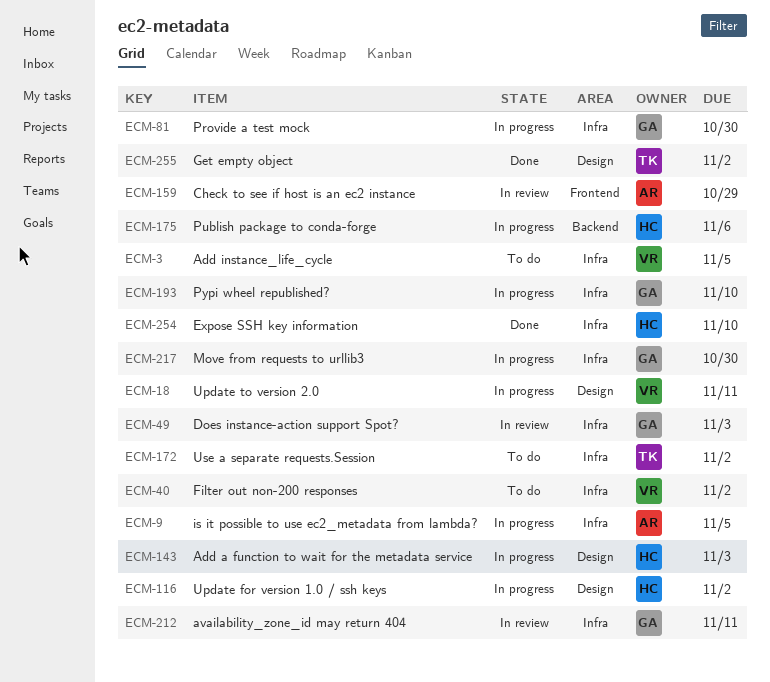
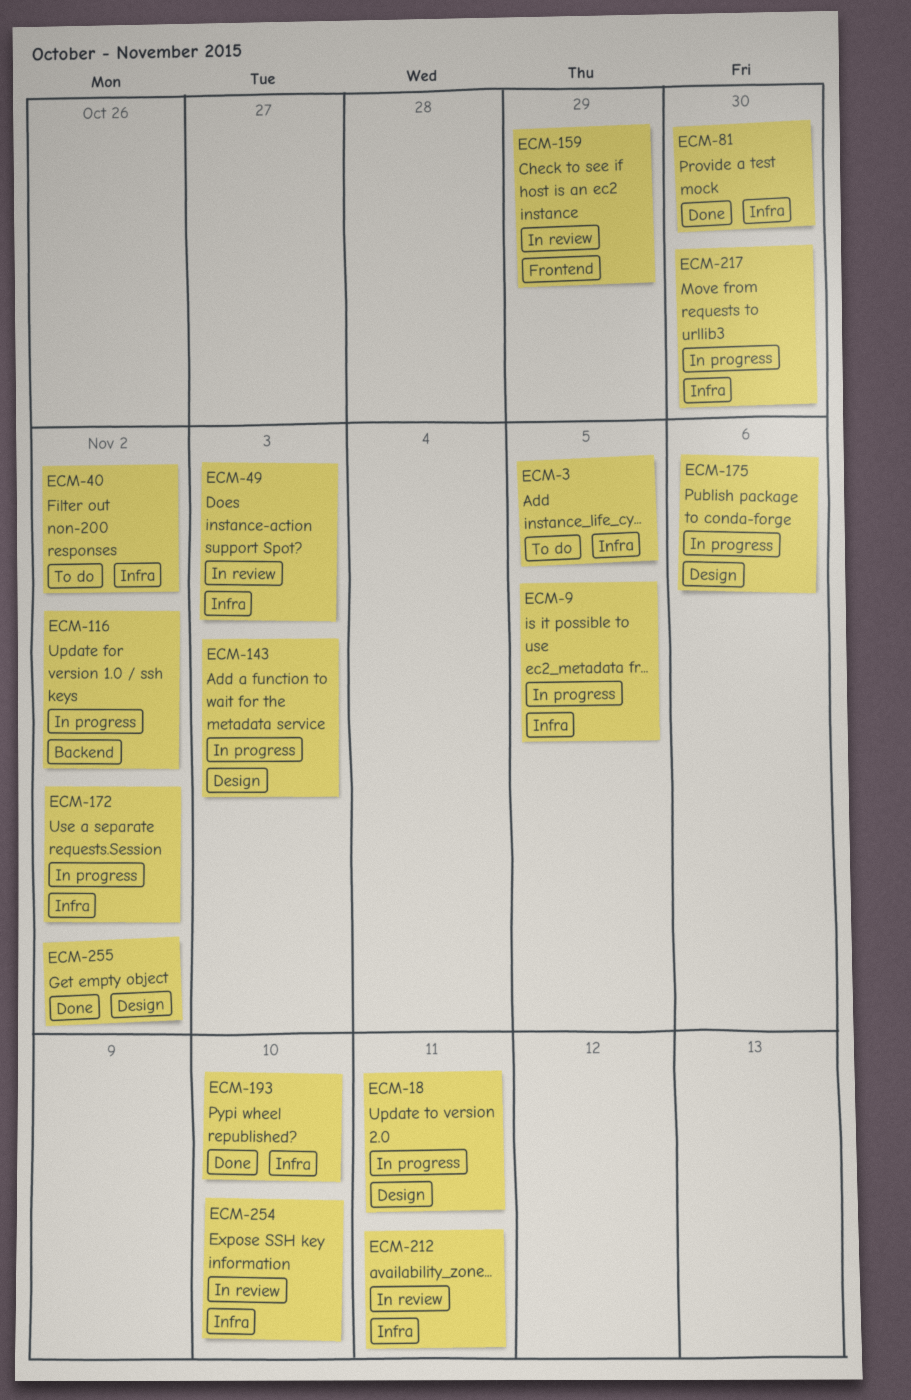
ECM-81, status: In progress -> Done
ECM-116, label: Design -> Backend
ECM-172, status: To do -> In progress
ECM-175, label: Backend -> Design
ECM-193, status: In progress -> Done
ECM-254, status: Done -> In review

